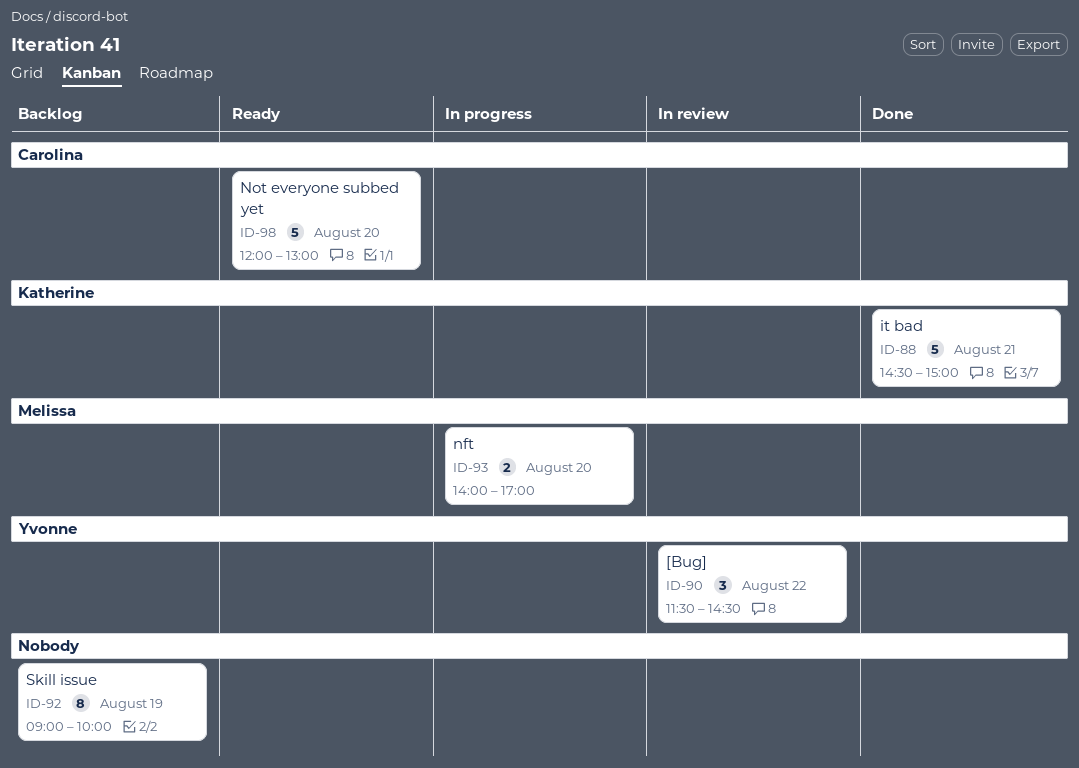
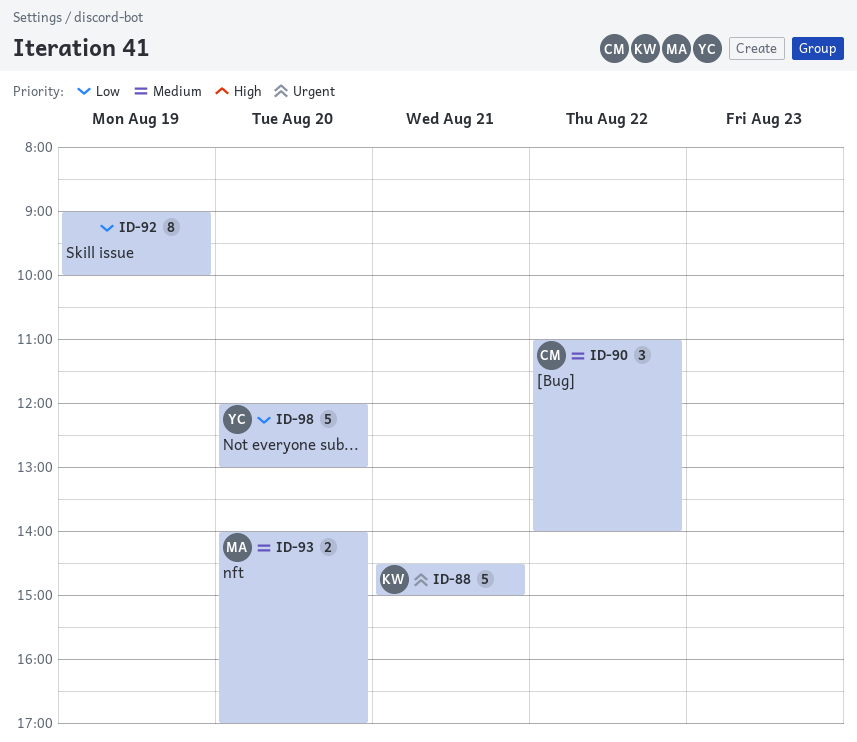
ID-90, owner: Yvonne -> Carolina
ID-90, begins: 11:30 -> 11:00
ID-90, ends: 14:30 -> 14:00
ID-98, owner: Carolina -> Yvonne

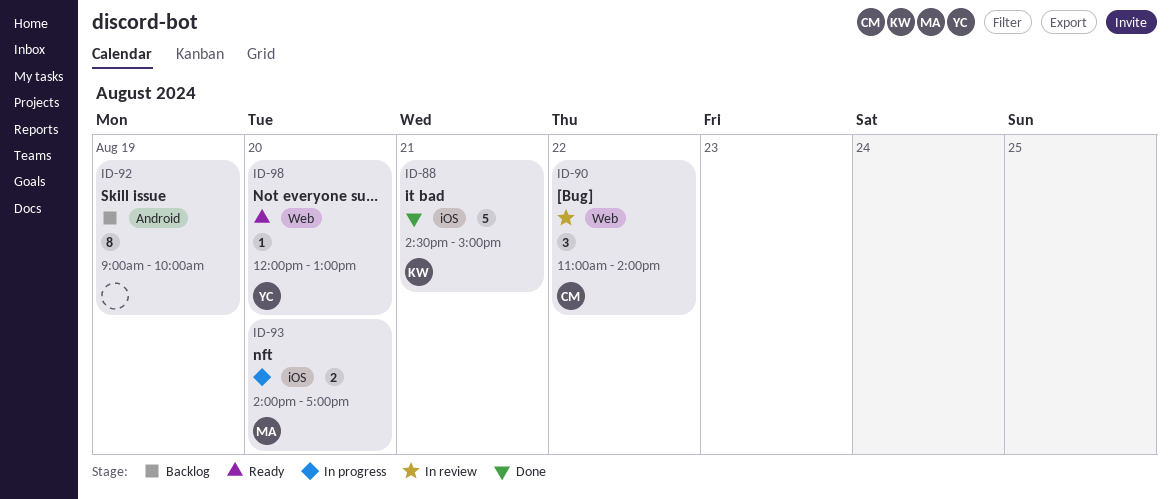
ID-98, estimate: 5 -> 1

